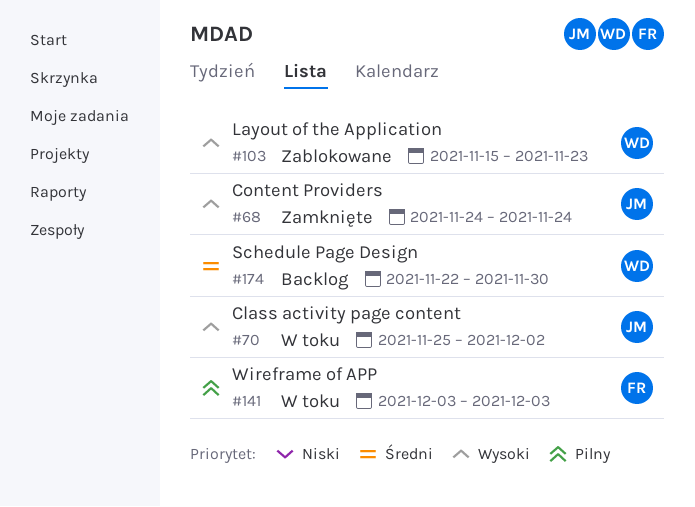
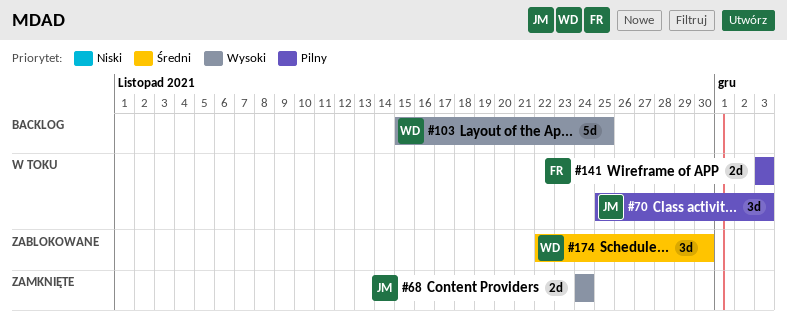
#70, priority: Wysoki -> Pilny
#70, due: Dec 2 -> Dec 3
#103, status: Zablokowane -> Backlog
#103, due: Nov 23 -> Nov 25
#174, status: Backlog -> Zablokowane

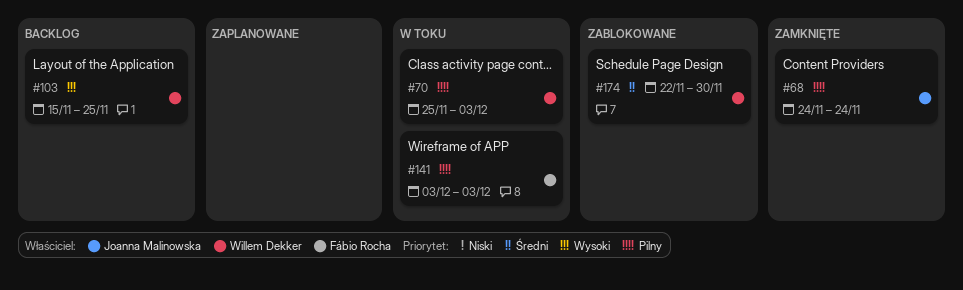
#68, priority: Wysoki -> Pilny
#70, owner: Joanna Malinowska -> Willem Dekker

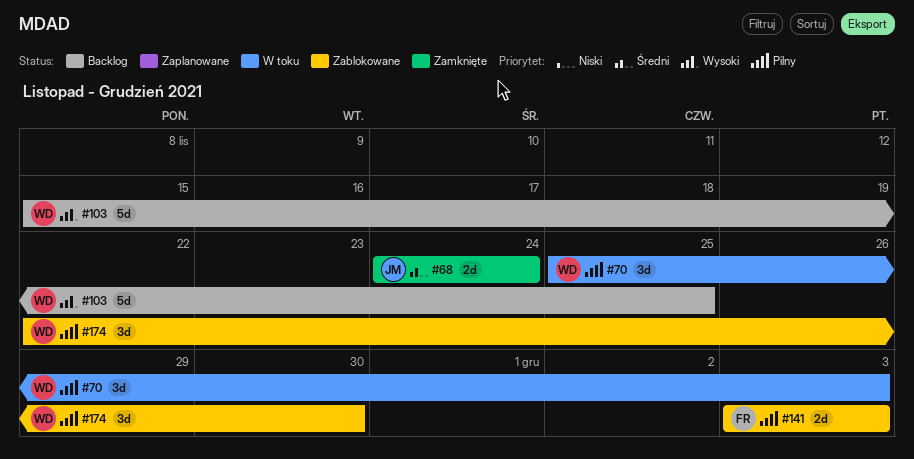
#68, priority: Pilny -> Średni
#141, status: W toku -> Zablokowane
#174, priority: Średni -> Pilny

